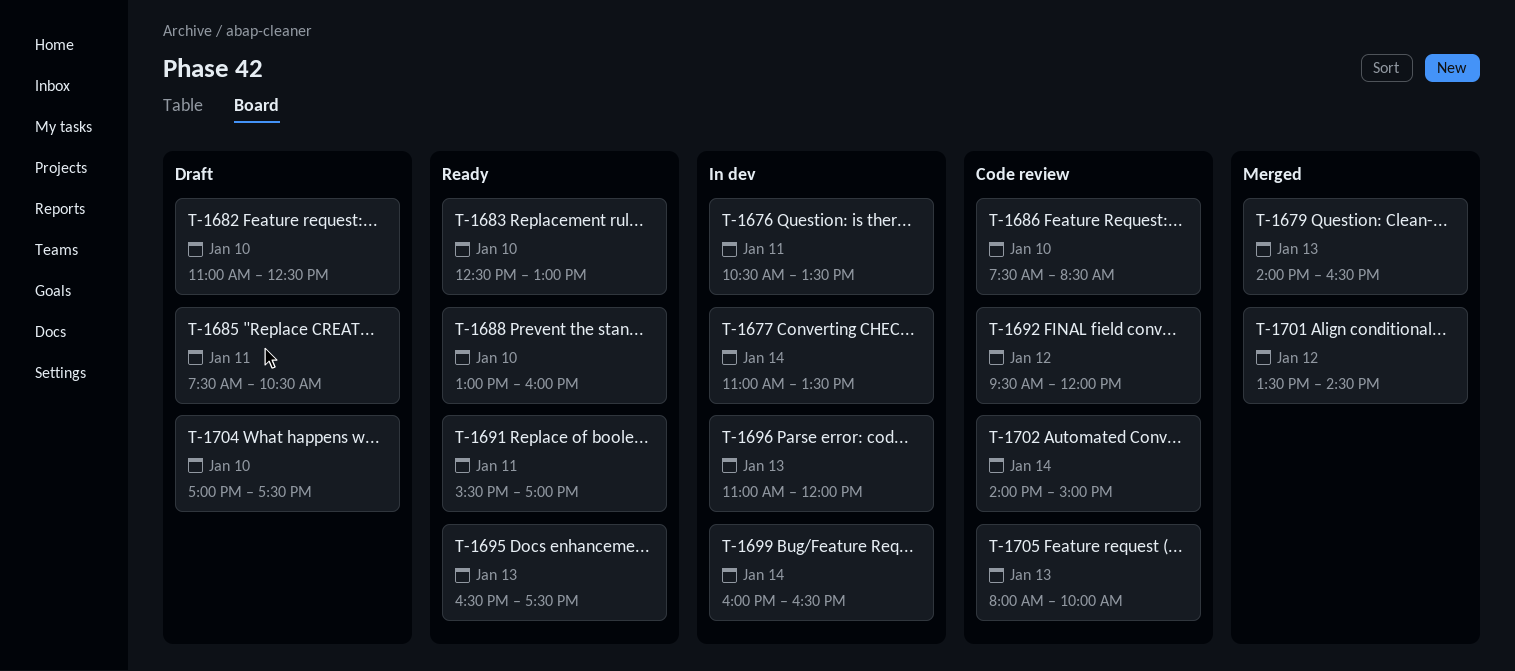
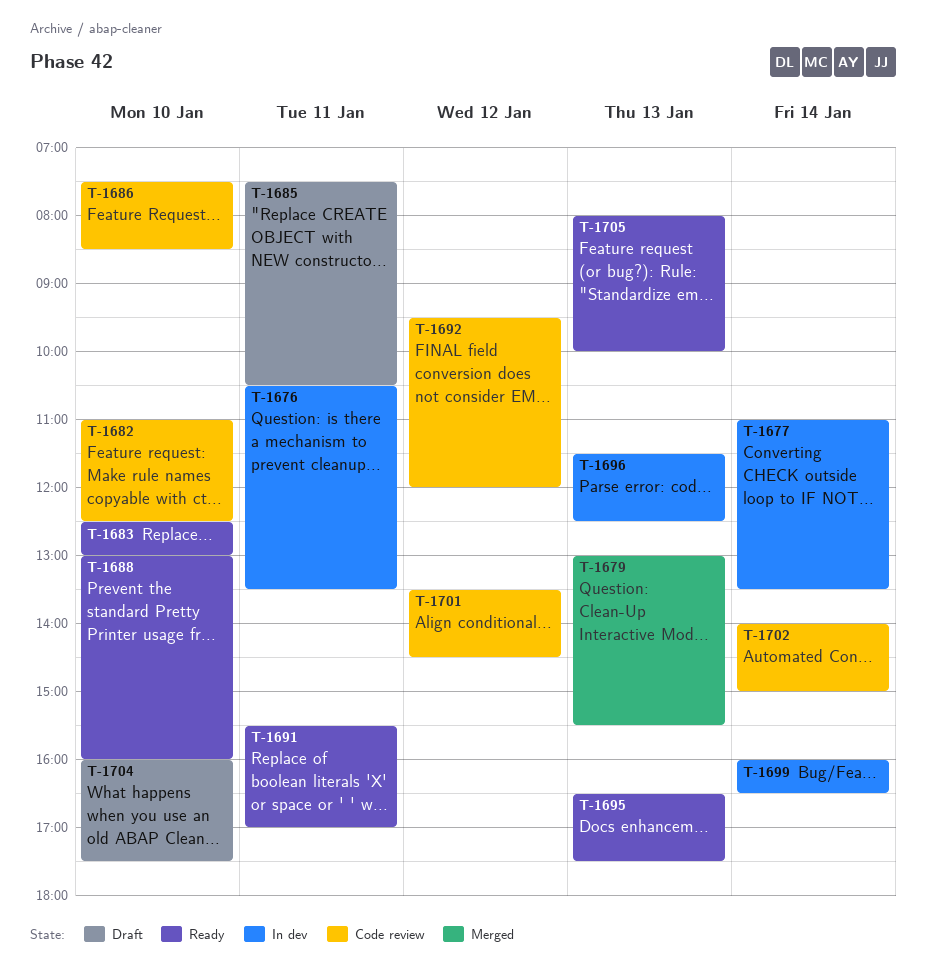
T-1679, begins: 14:00 -> 13:00
T-1679, ends: 16:30 -> 15:30
T-1682, status: Draft -> Code review
T-1696, begins: 11:00 -> 11:30
T-1696, ends: 12:00 -> 12:30
T-1701, status: Merged -> Code review
T-1704, begins: 17:00 -> 16:00
T-1705, status: Code review -> Ready

